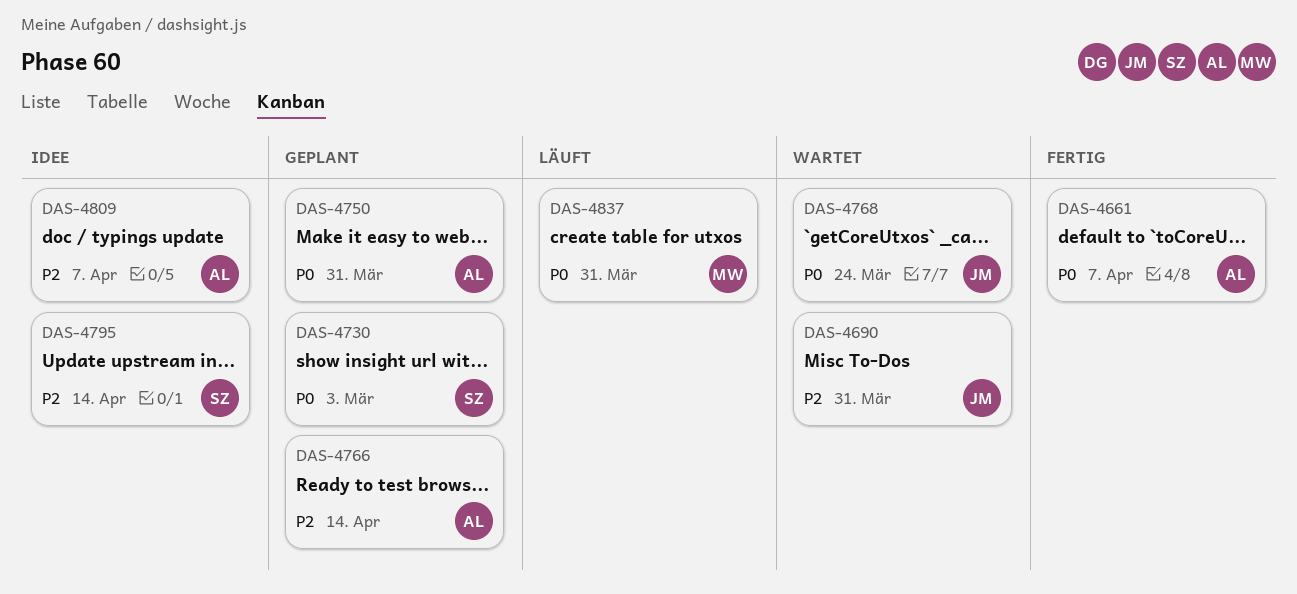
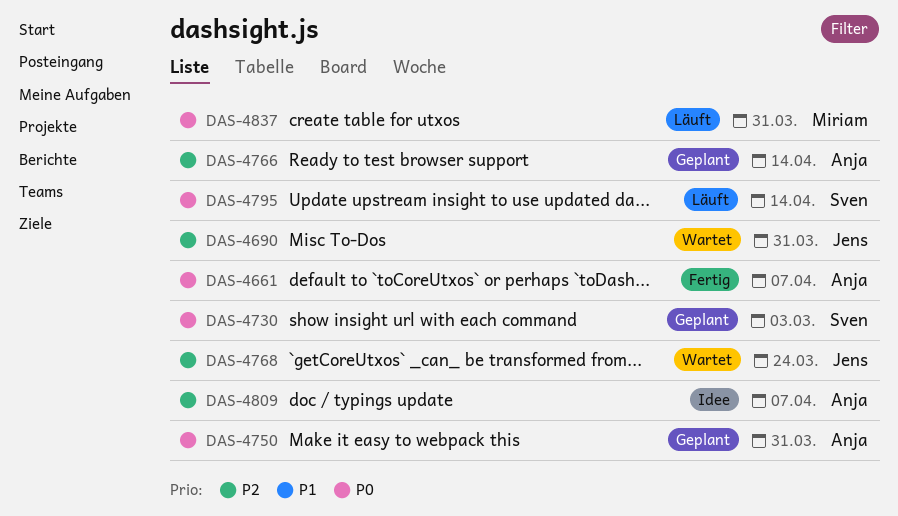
DAS-4768, priority: P0 -> P2
DAS-4795, status: Idee -> Läuft
DAS-4795, priority: P2 -> P0

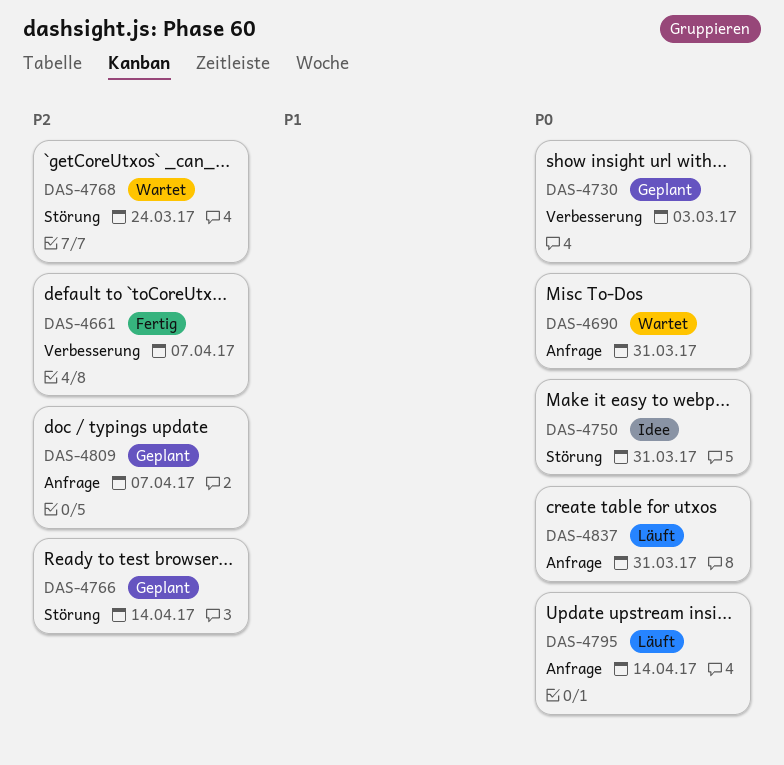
DAS-4661, priority: P0 -> P2
DAS-4690, priority: P2 -> P0
DAS-4750, status: Geplant -> Idee
DAS-4809, status: Idee -> Geplant

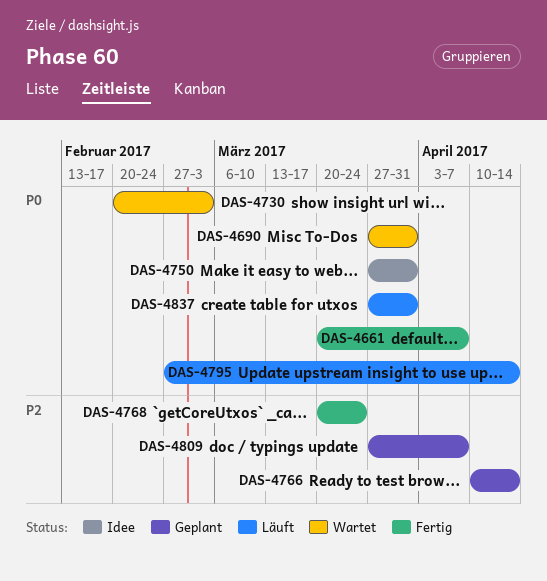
DAS-4661, priority: P2 -> P0
DAS-4730, status: Geplant -> Wartet
DAS-4768, status: Wartet -> Fertig

